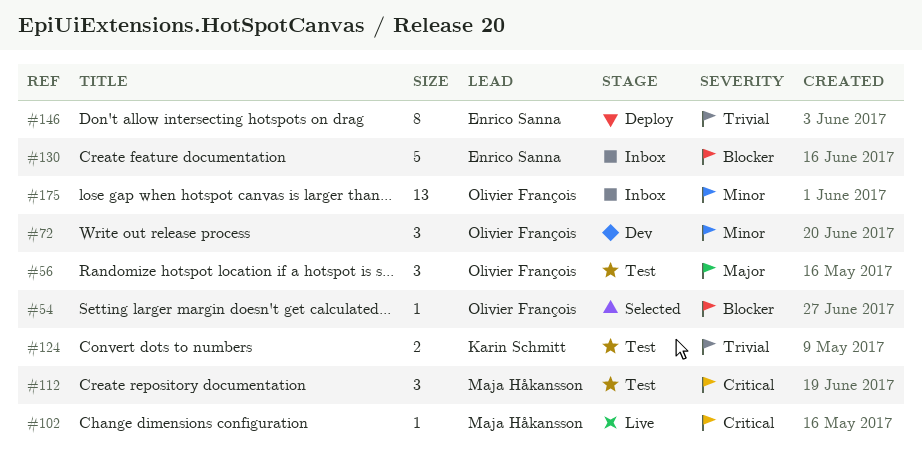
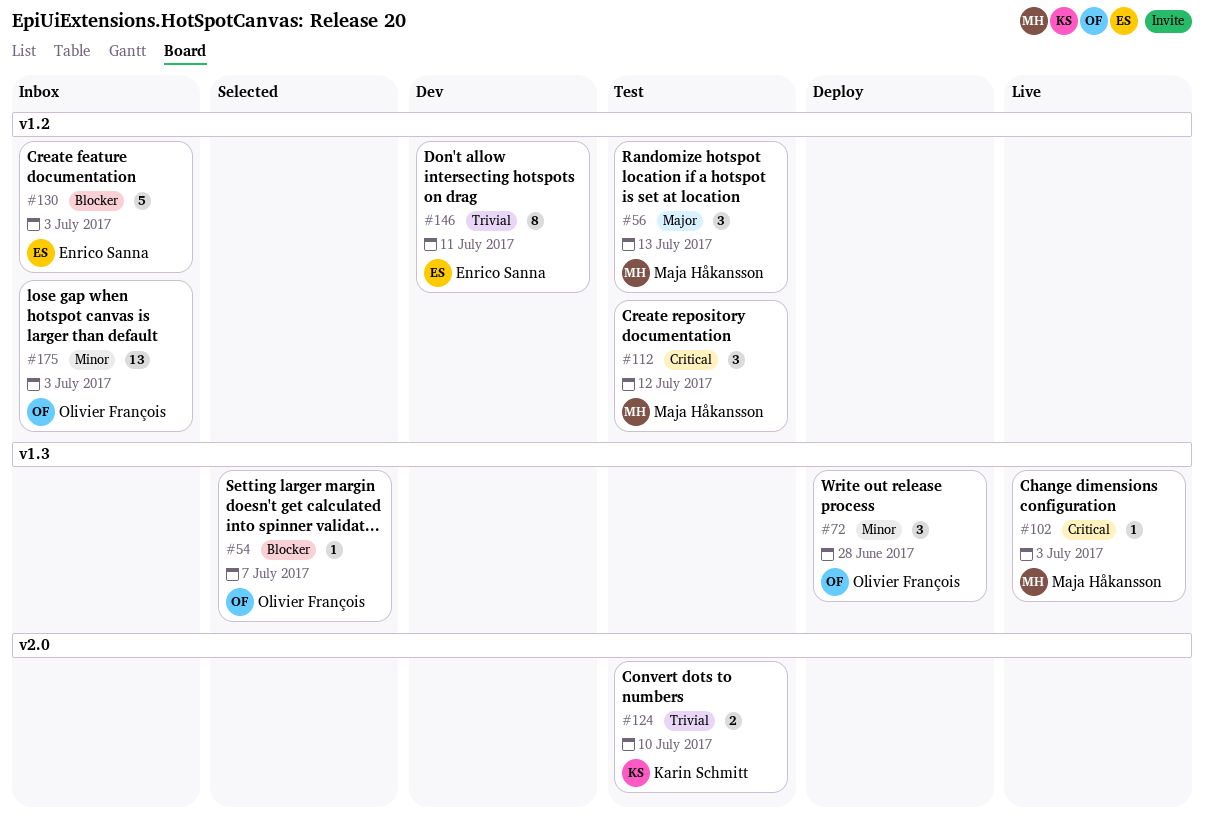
#56, owner: Olivier François -> Maja Håkansson
#72, status: Dev -> Deploy
#146, status: Deploy -> Dev

